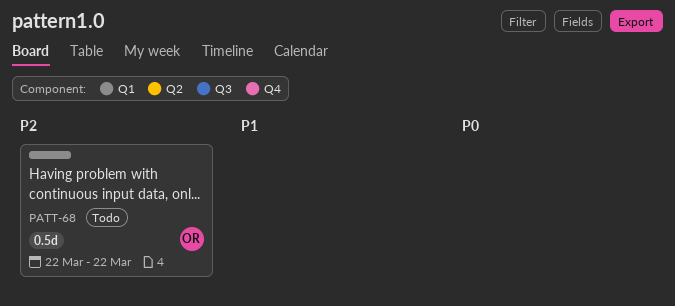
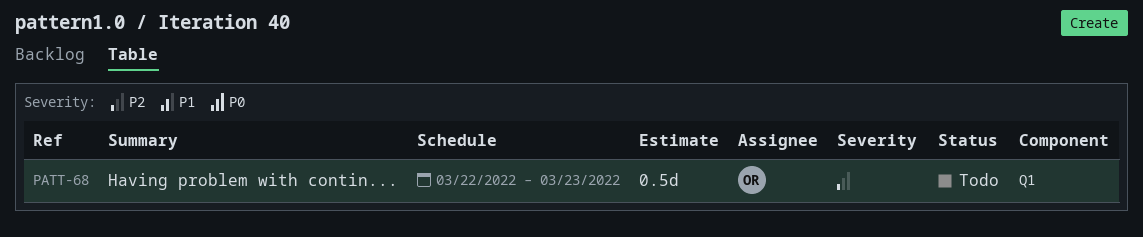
PATT-68, due: Mar 22 -> Mar 23

